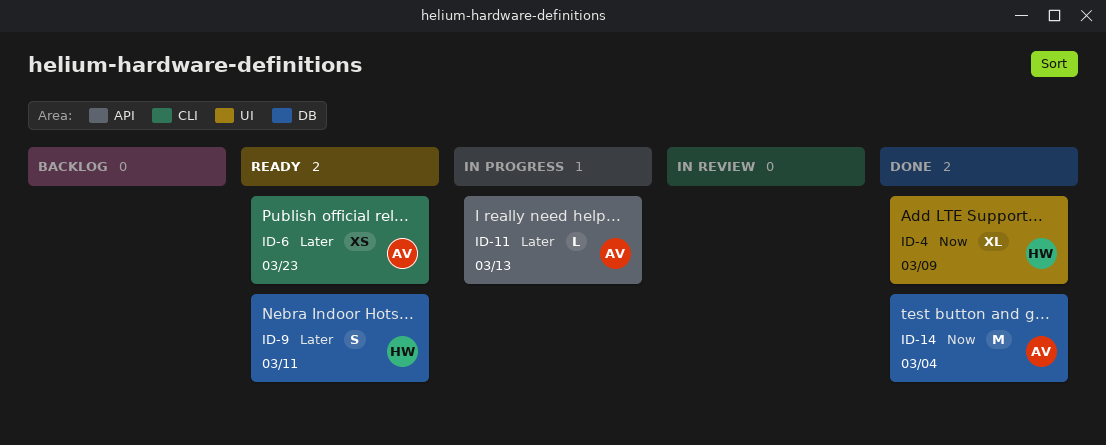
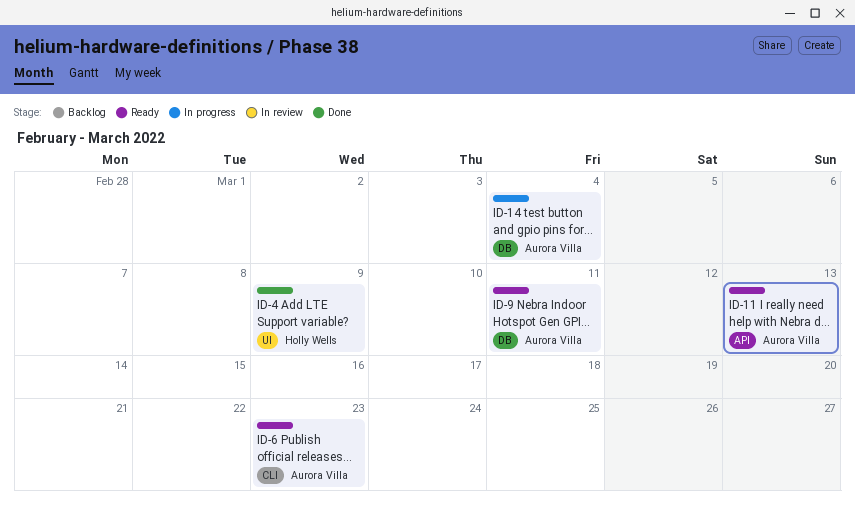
ID-9, owner: Holly Wells -> Aurora Villa
ID-11, status: In progress -> Ready
ID-14, status: Done -> In progress

